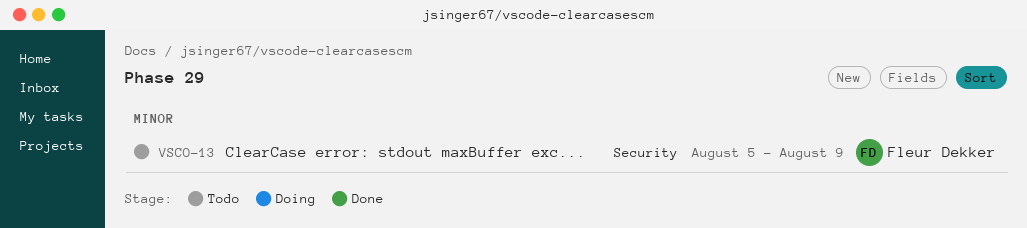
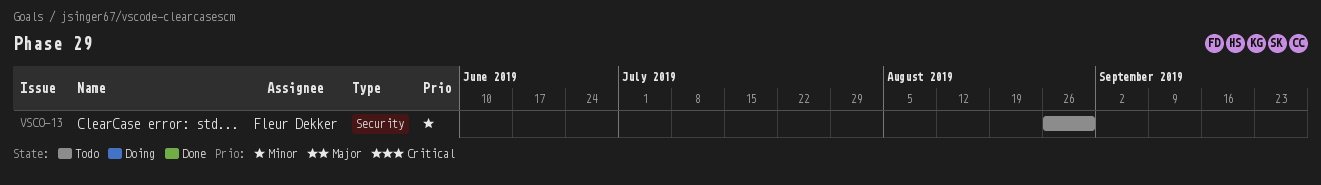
VSCO-13, start: Aug 5 -> Aug 26
VSCO-13, due: Aug 9 -> Aug 30

